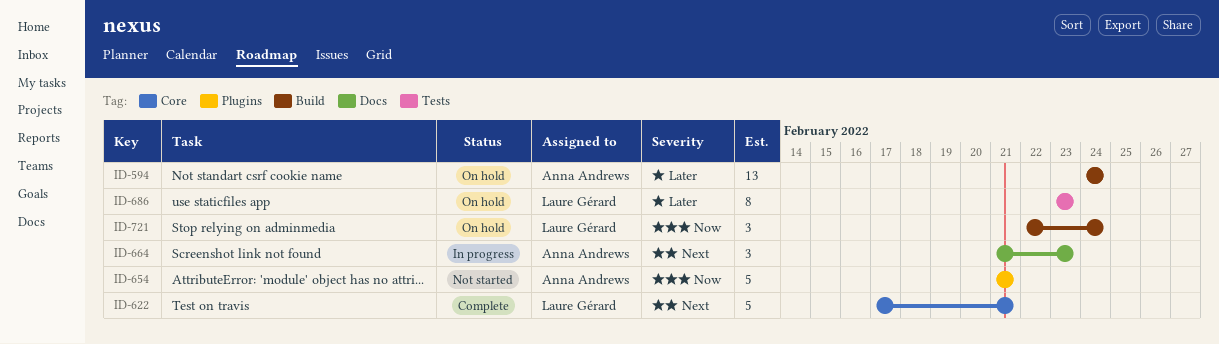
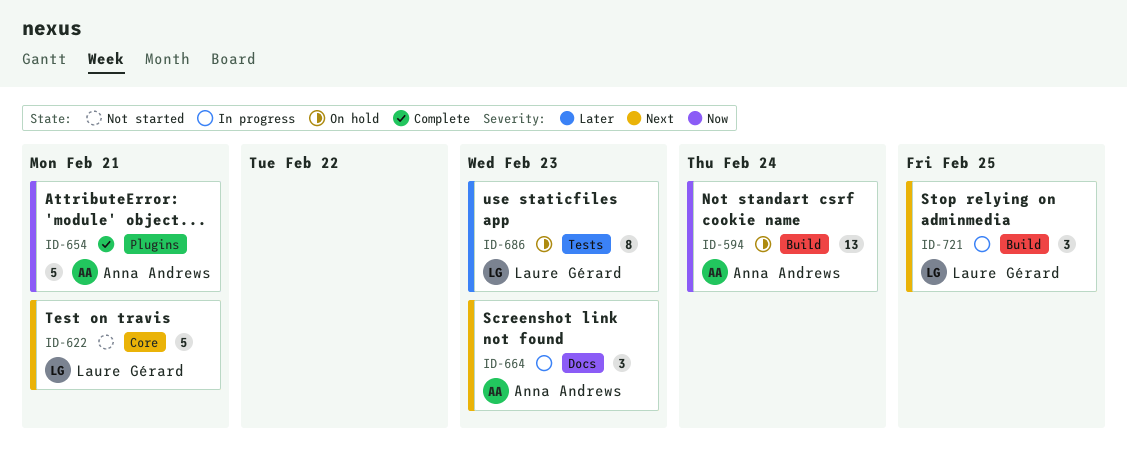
ID-594, priority: Later -> Now
ID-622, status: Complete -> Not started
ID-654, status: Not started -> Complete
ID-721, status: On hold -> In progress
ID-721, priority: Now -> Next
ID-721, due: Feb 24 -> Feb 25

